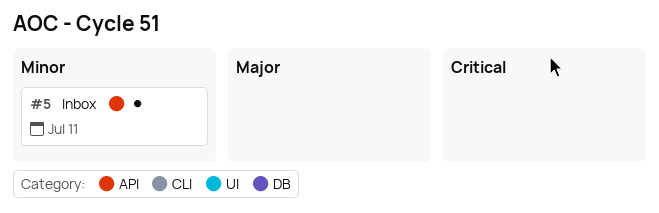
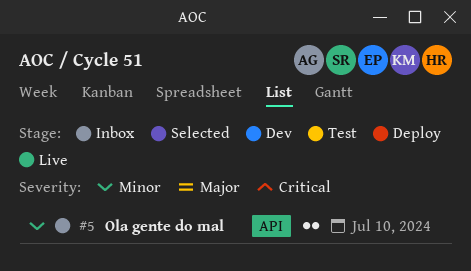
#5, estimate: 1 -> 2
#5, due: Jul 11 -> Jul 10

